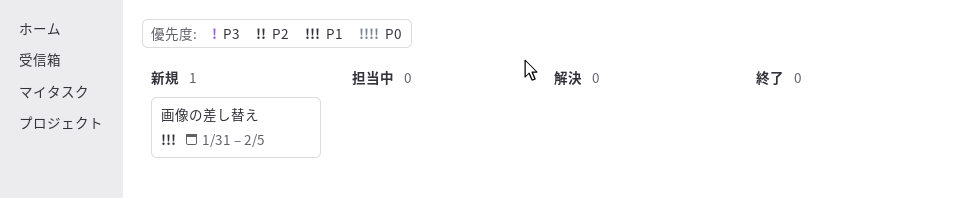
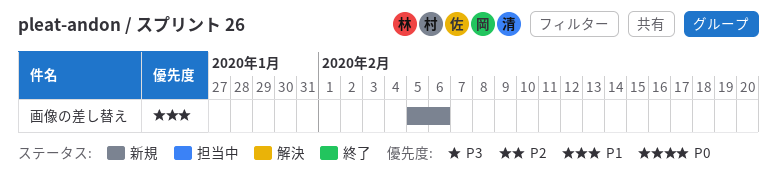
画像の差し替え, start: Jan 31 -> Feb 5
画像の差し替え, due: Feb 5 -> Feb 6

